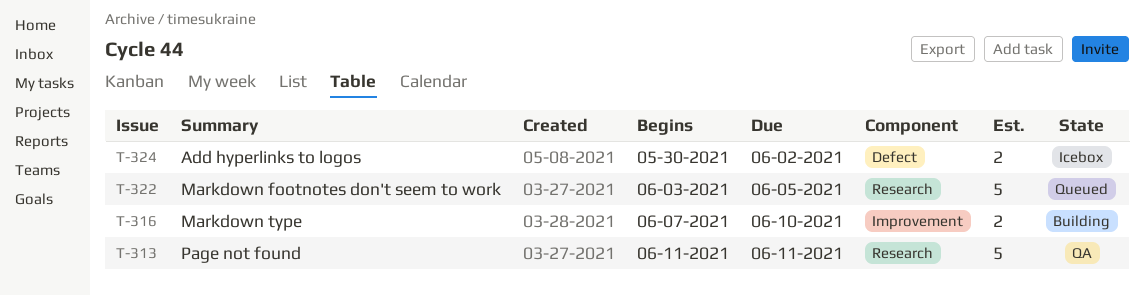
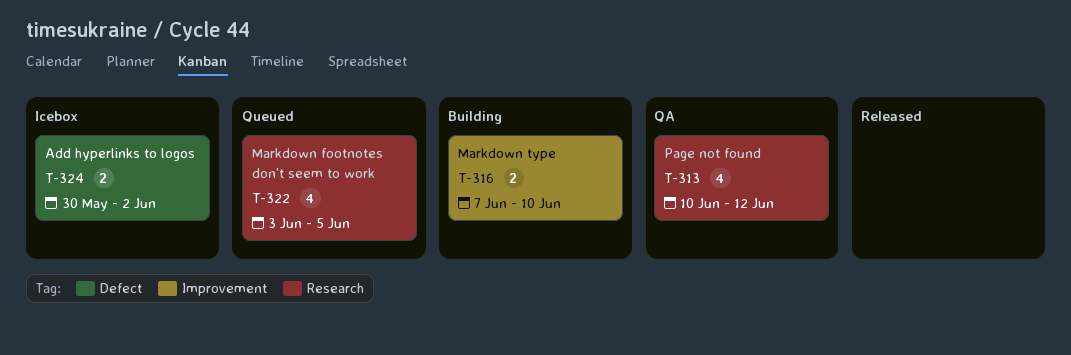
T-313, estimate: 5 -> 4
T-313, start: Jun 11 -> Jun 10
T-313, due: Jun 11 -> Jun 12
T-322, estimate: 5 -> 4

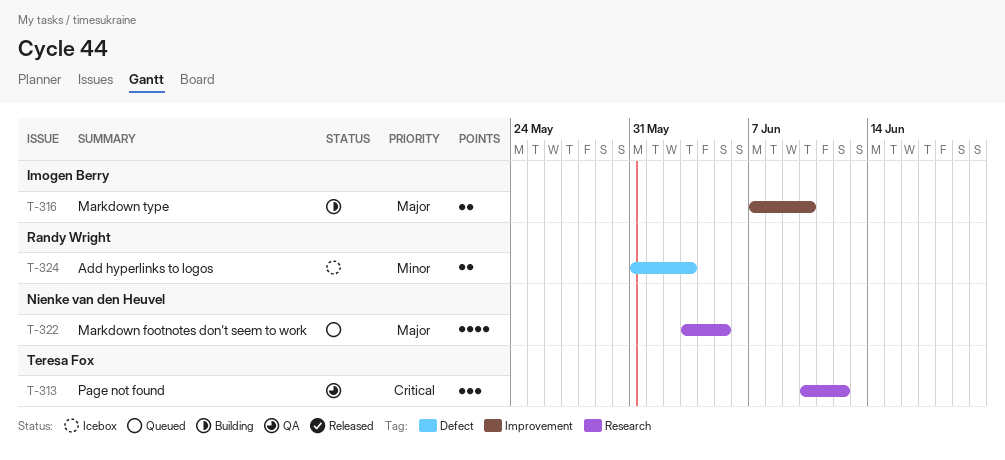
T-313, estimate: 4 -> 3
T-324, start: May 30 -> May 31
T-324, due: Jun 2 -> Jun 3

